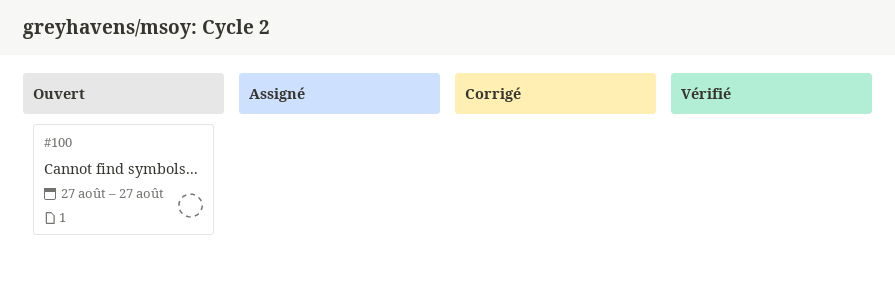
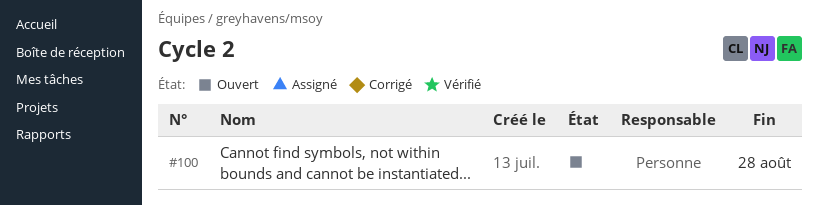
#100, due: Aug 27 -> Aug 28

